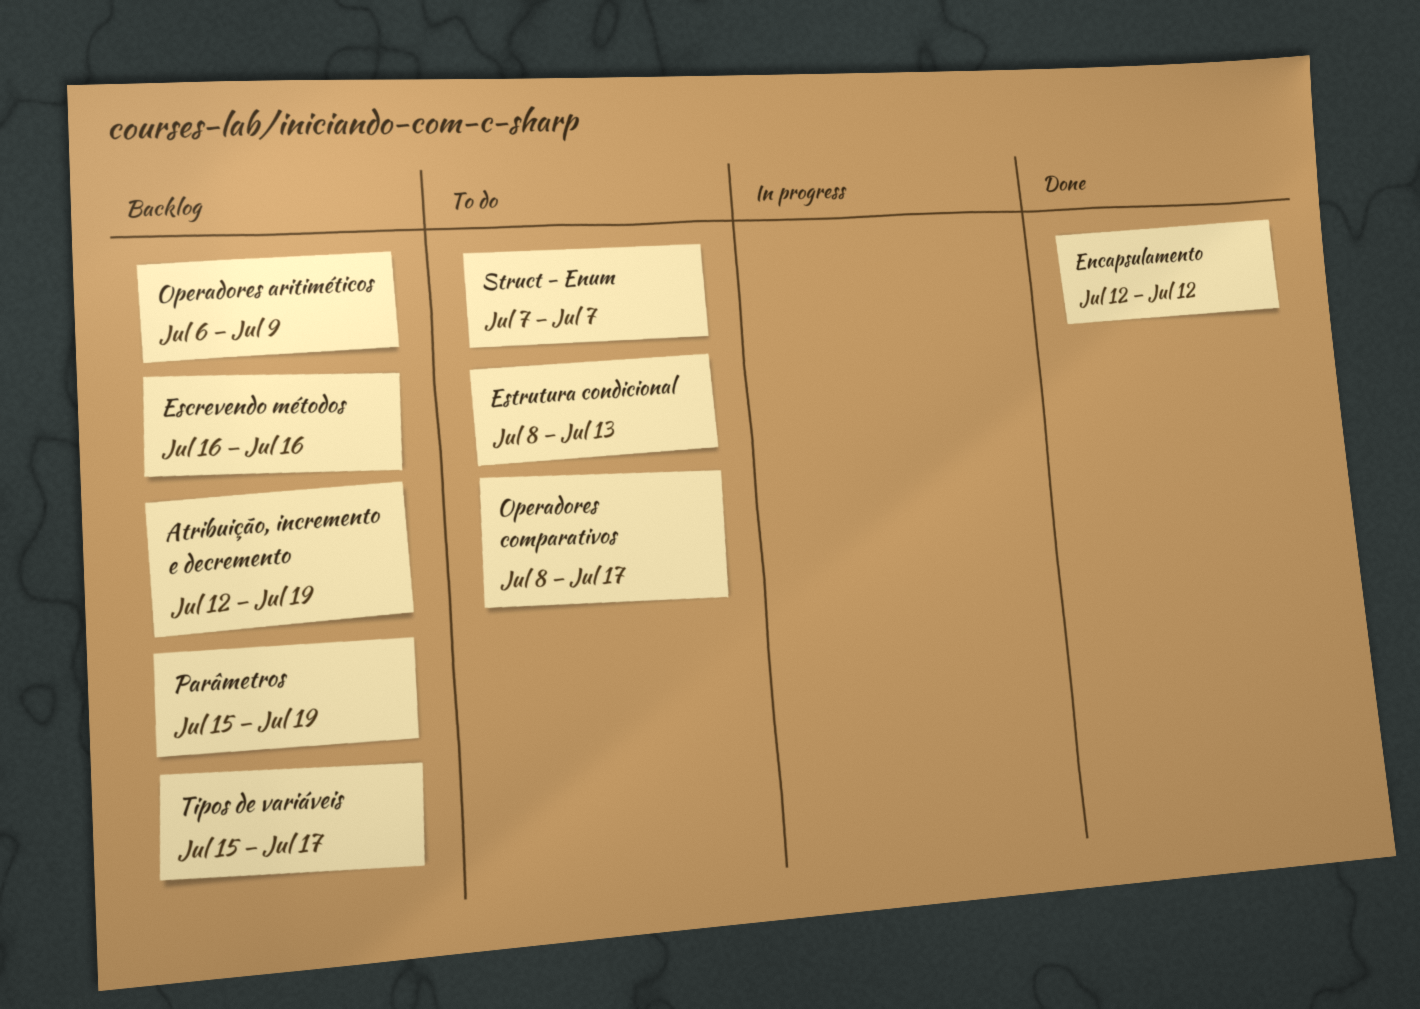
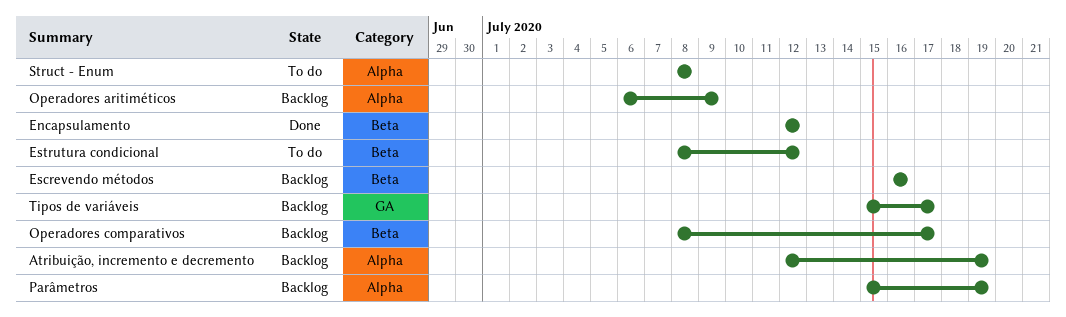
Estrutura condicional, due: Jul 13 -> Jul 12
Operadores comparativos, status: To do -> Backlog
Struct - Enum, start: Jul 7 -> Jul 8
Struct - Enum, due: Jul 7 -> Jul 8

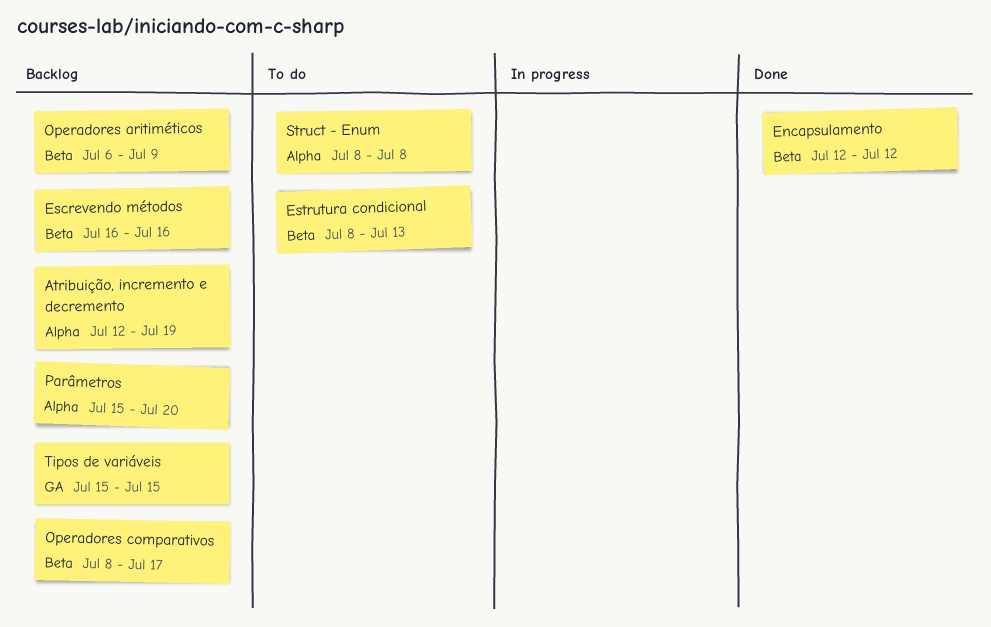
Estrutura condicional, due: Jul 12 -> Jul 13
Operadores aritiméticos, label: Alpha -> Beta
Parâmetros, due: Jul 19 -> Jul 20
Tipos de variáveis, due: Jul 17 -> Jul 15

